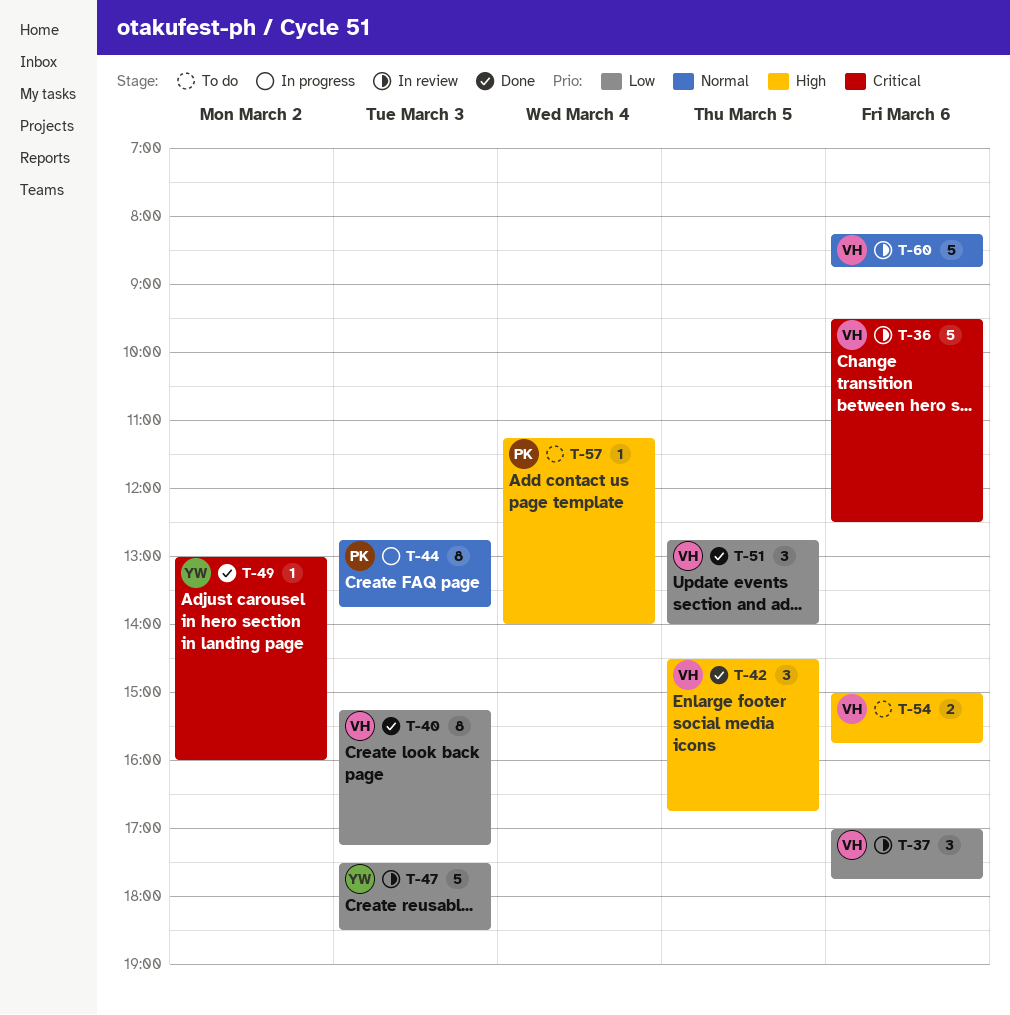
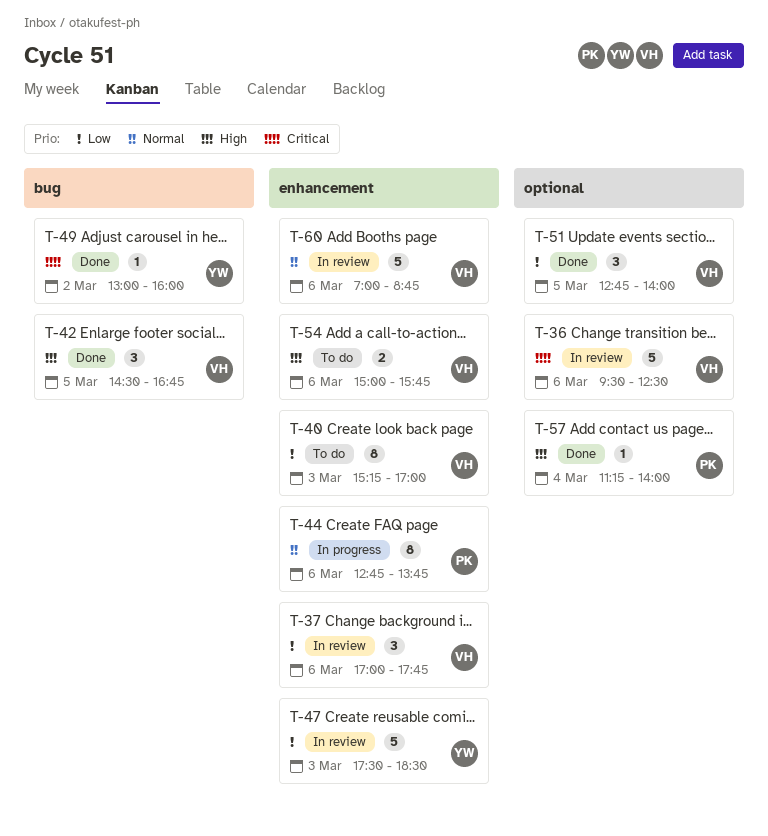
T-40, status: Done -> To do
T-40, ends: 17:15 -> 17:00
T-44, day: Mar 3 -> Mar 6
T-57, status: To do -> Done
T-60, begins: 08:15 -> 07:00

